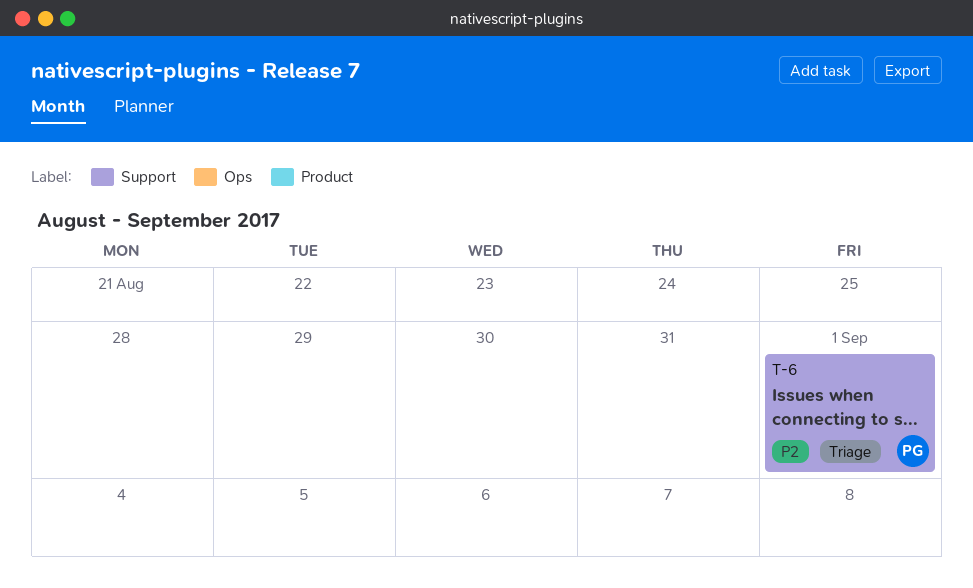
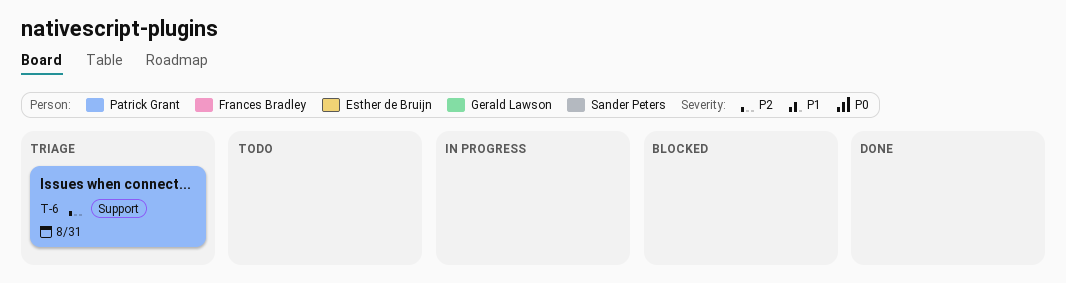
T-6, due: Sep 1 -> Aug 31

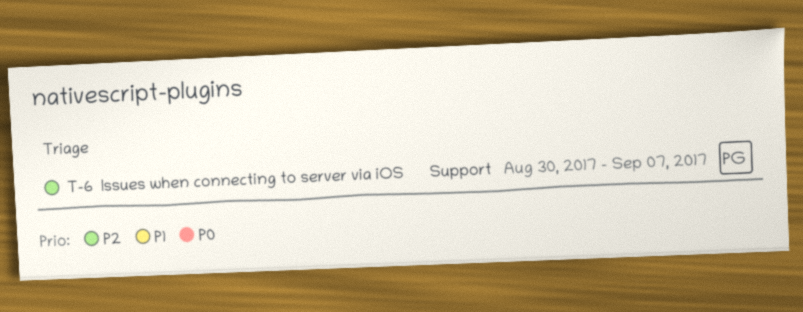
T-6, due: Aug 31 -> Sep 7

